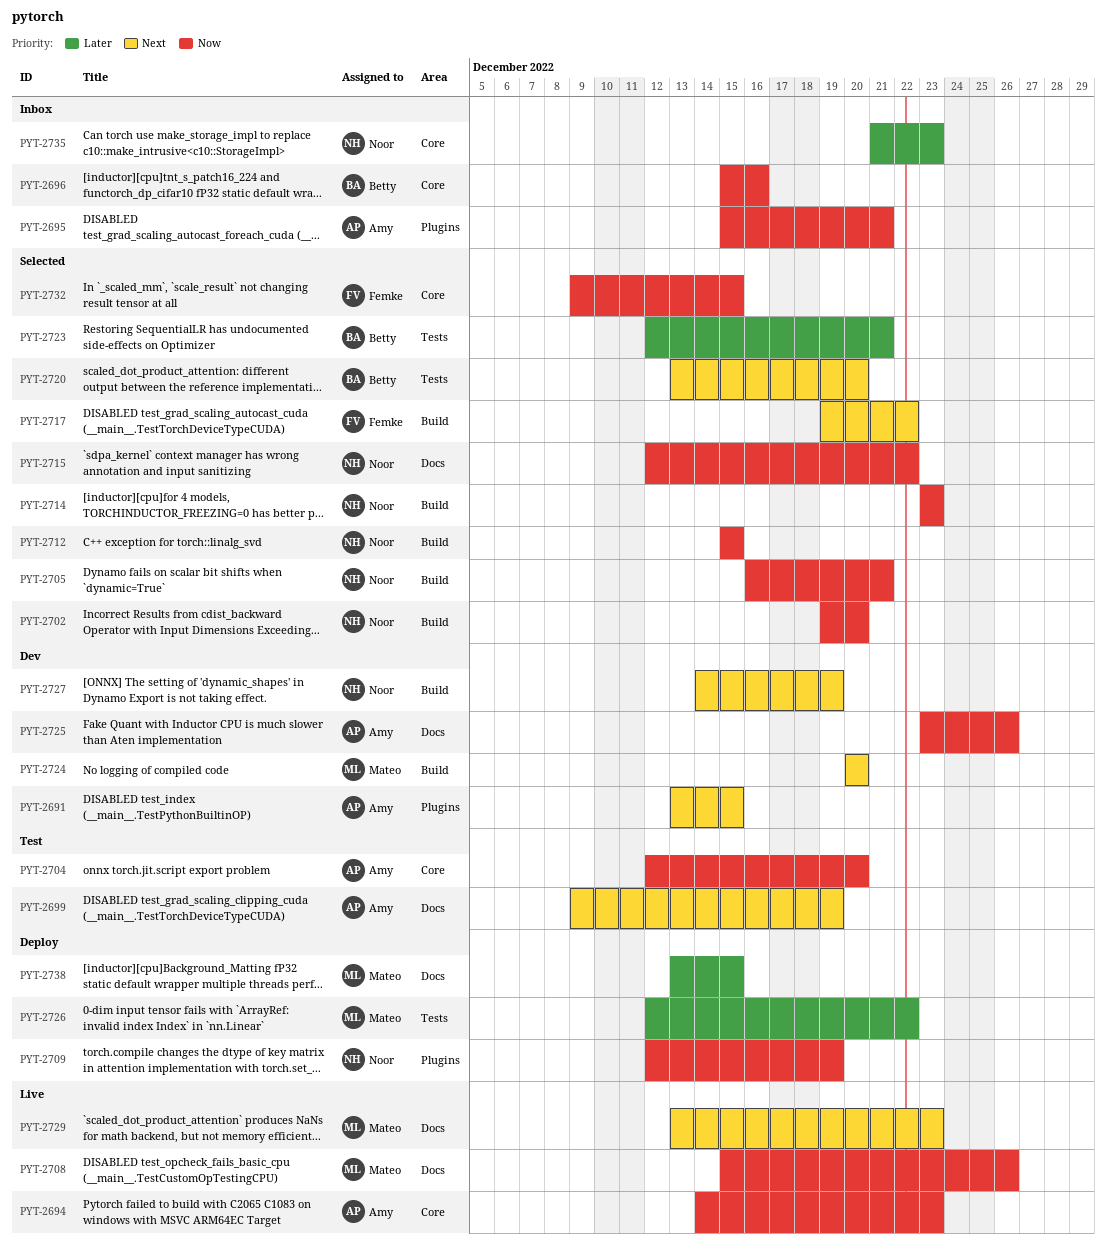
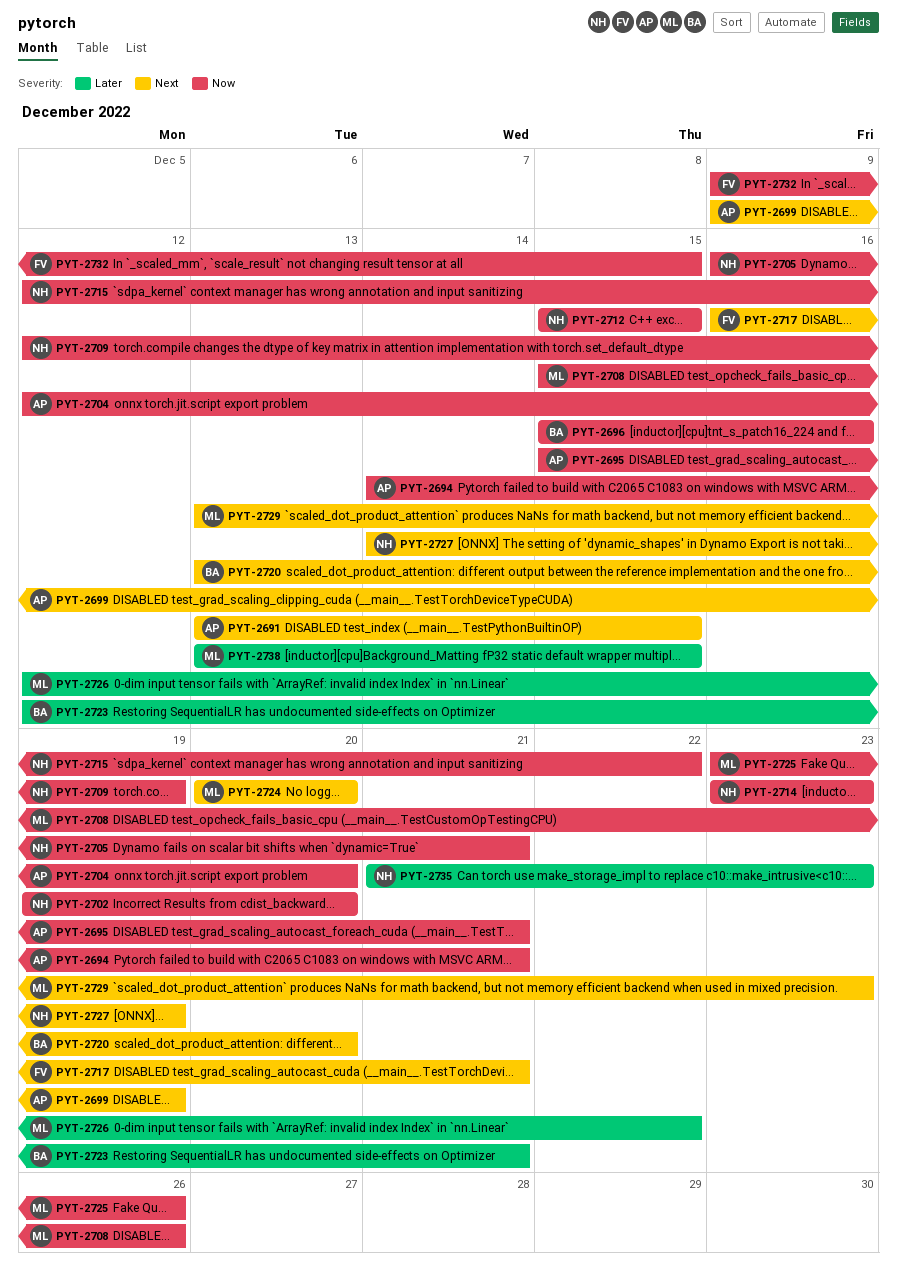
PYT-2694, due: Dec 23 -> Dec 21
PYT-2717, start: Dec 19 -> Dec 16
PYT-2717, due: Dec 22 -> Dec 21
PYT-2725, owner: Amy -> Mateo

